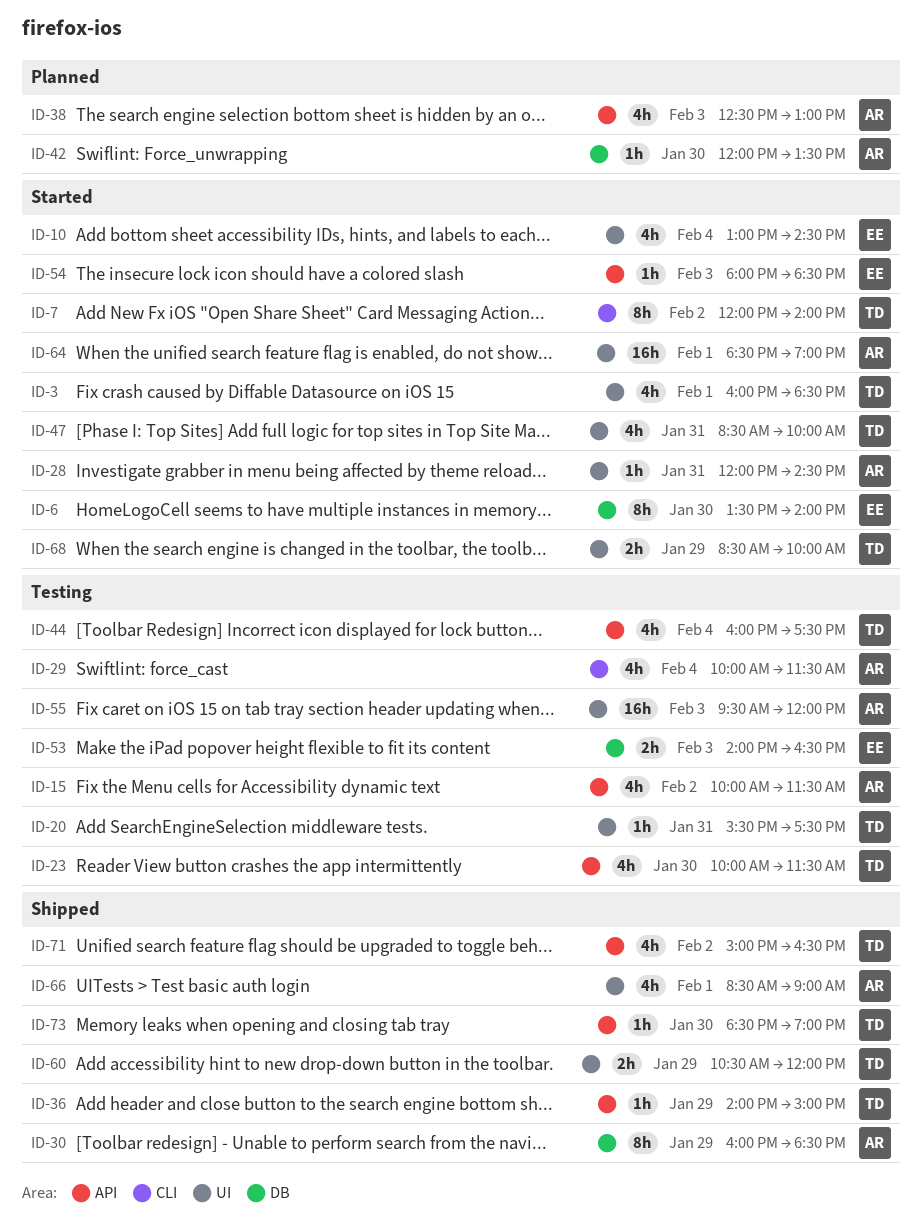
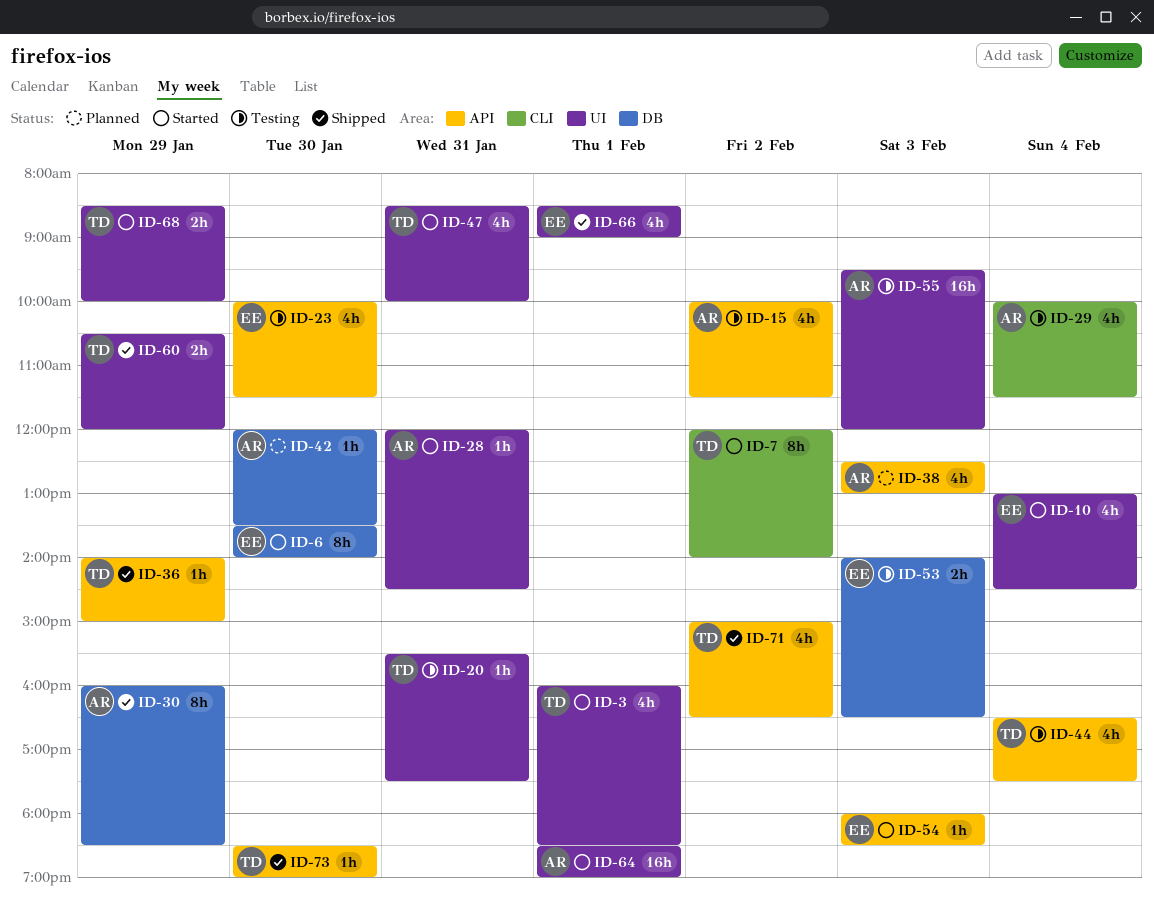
ID-23, owner: TD -> EE
ID-44, begins: 16:00 -> 16:30
ID-66, owner: AR -> EE

